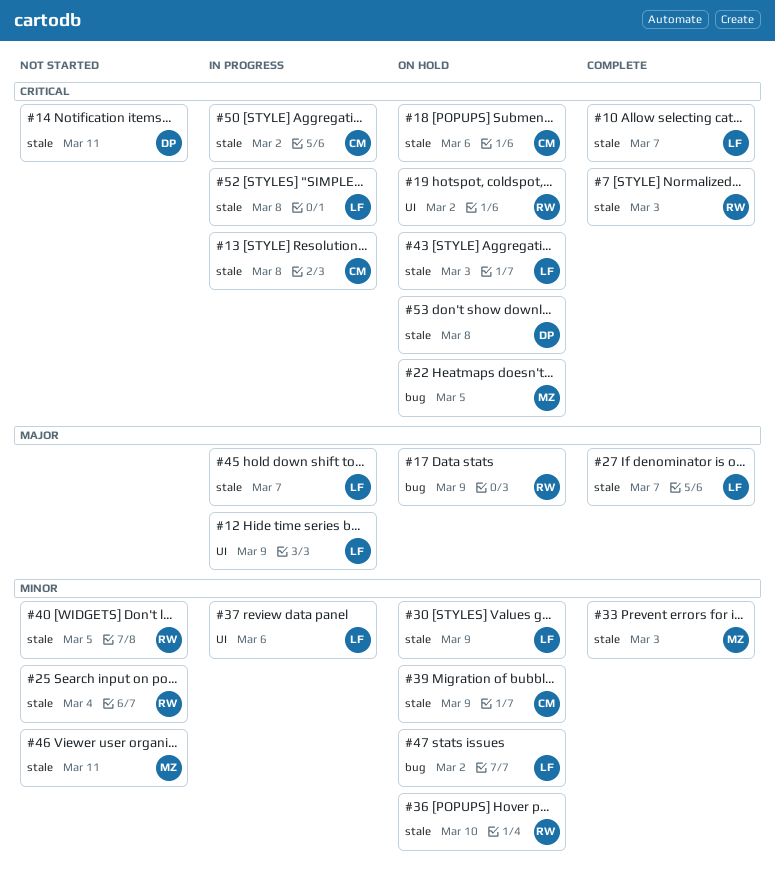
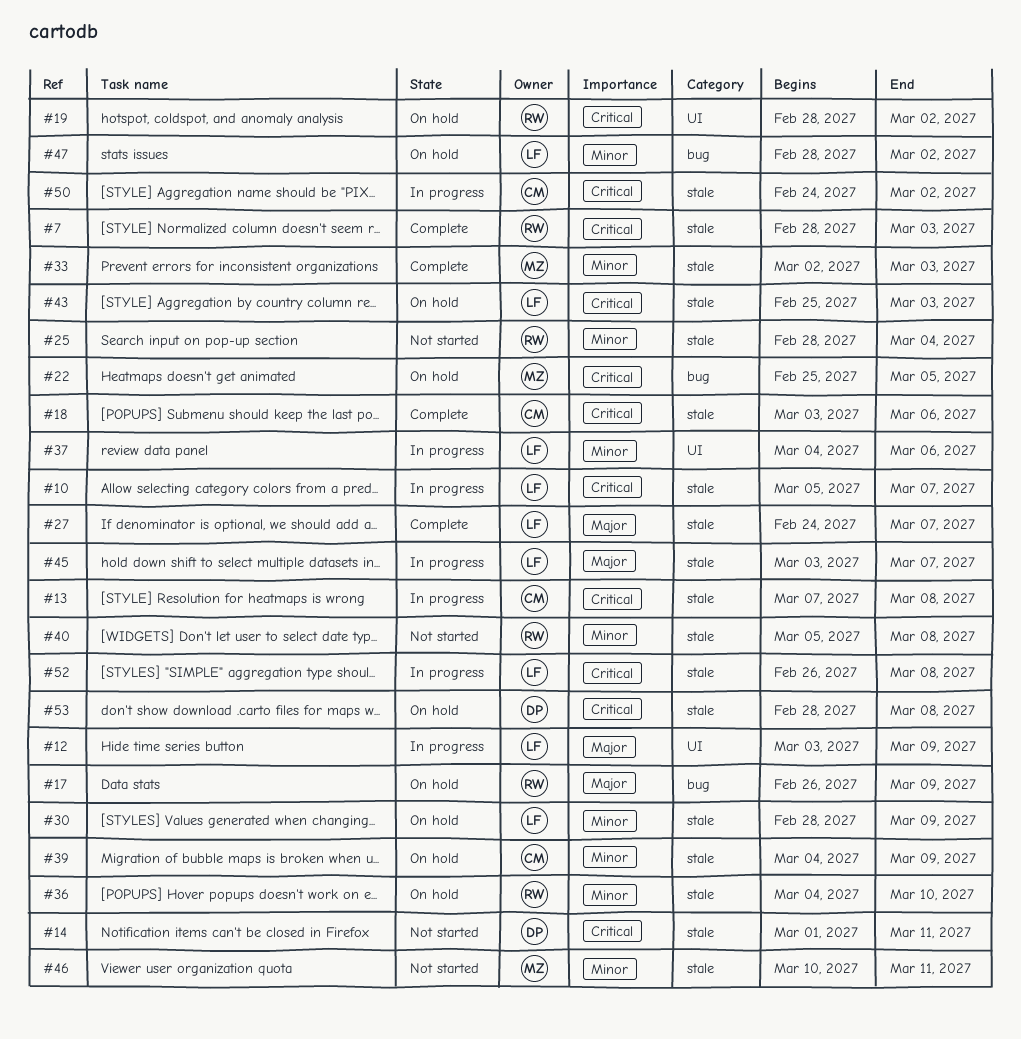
#10, status: Complete -> In progress
#18, status: On hold -> Complete
#40, due: Mar 5 -> Mar 8

